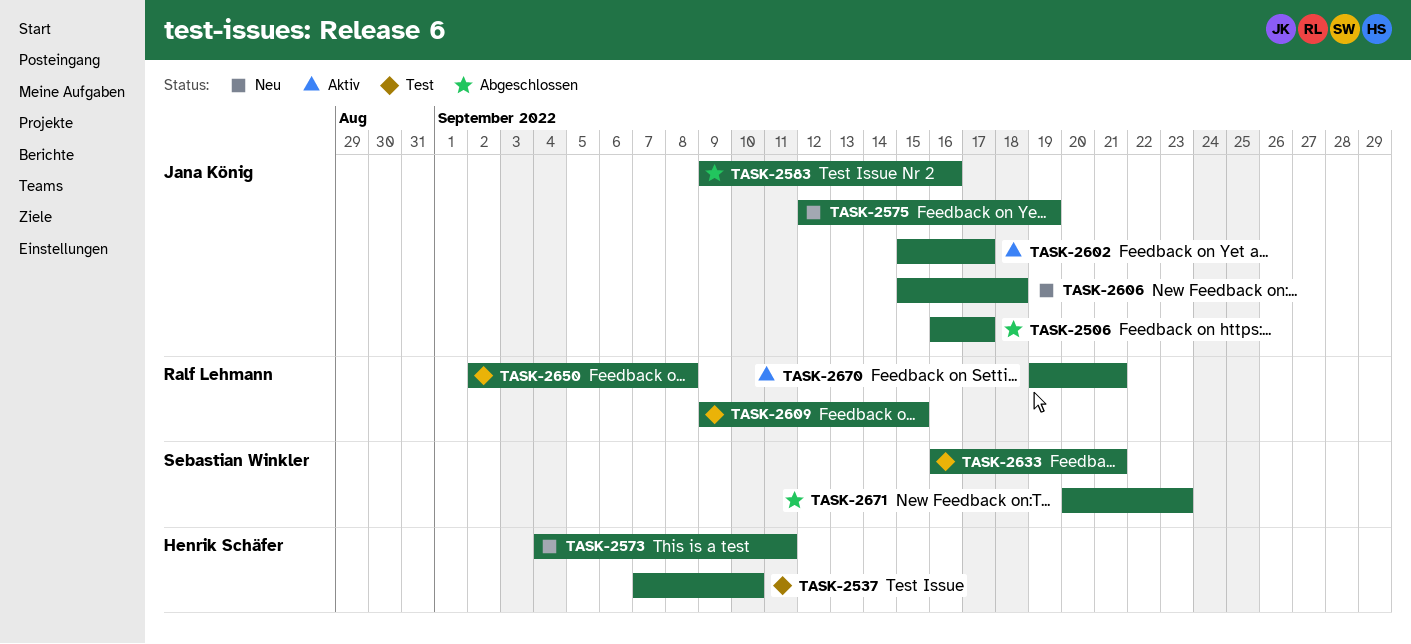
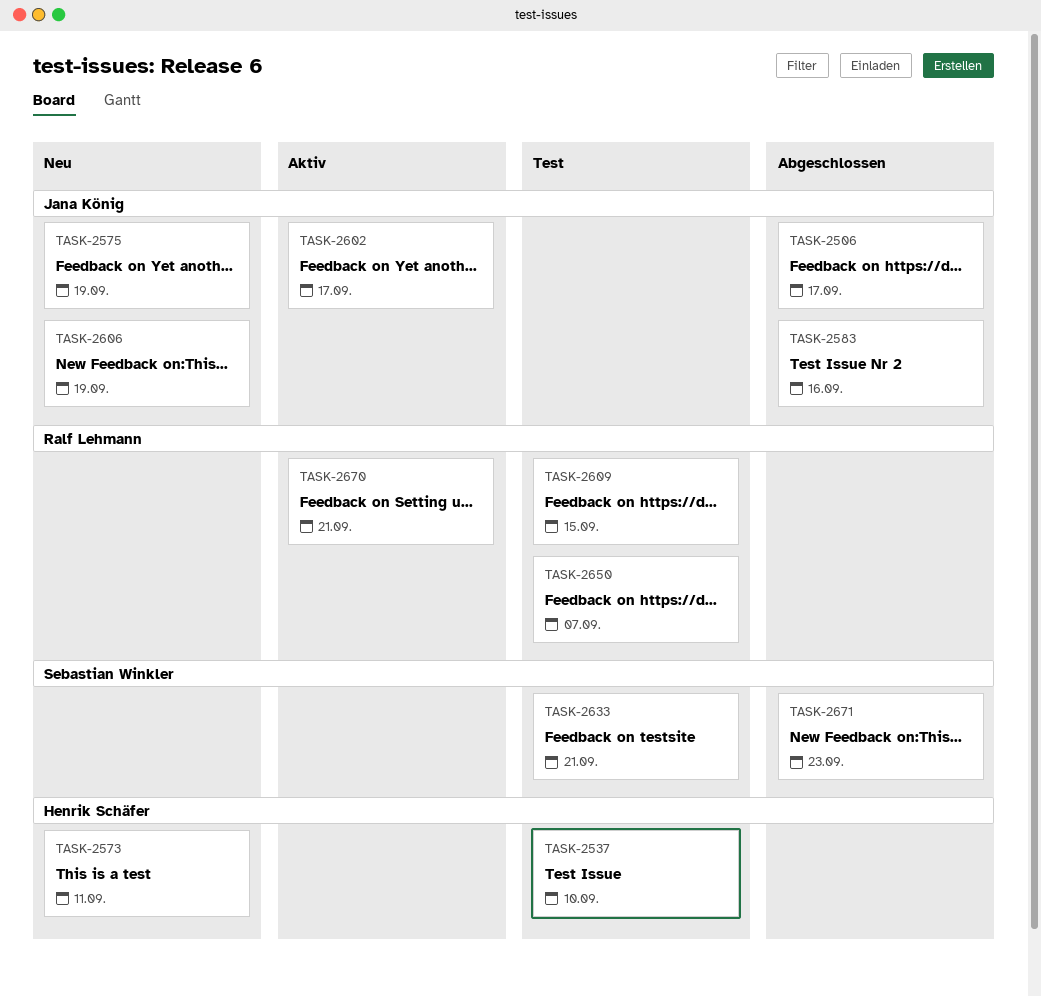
TASK-2606, due: Sep 18 -> Sep 19
TASK-2650, due: Sep 8 -> Sep 7

